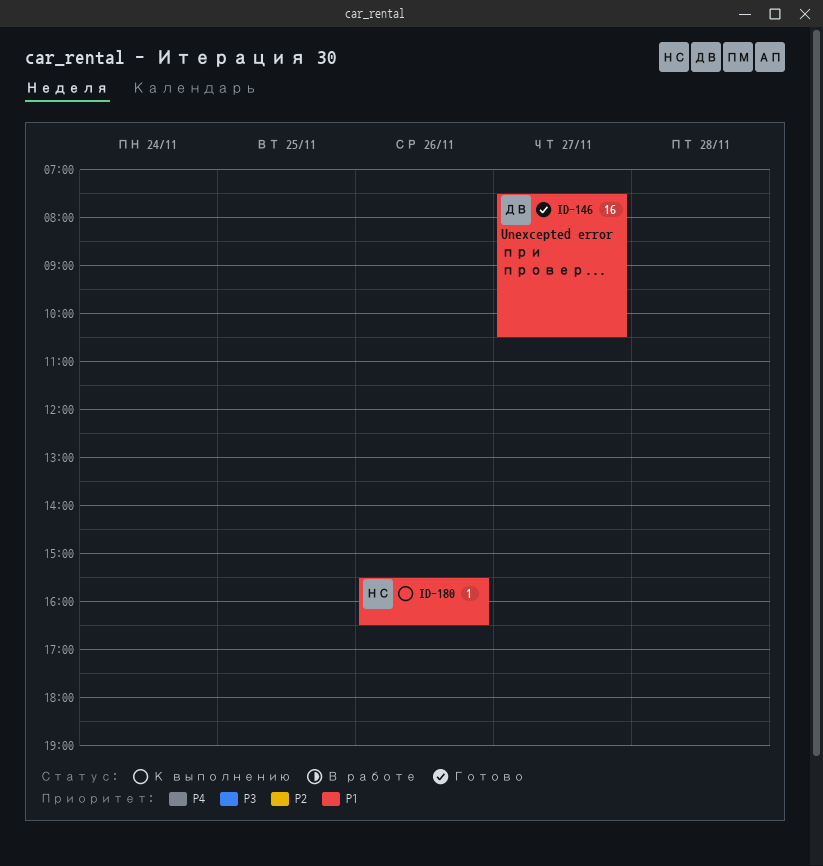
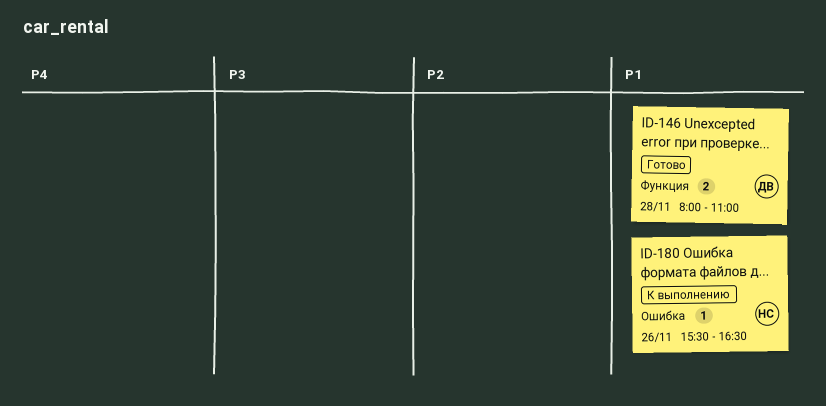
ID-146, estimate: 16 -> 2
ID-146, day: Nov 27 -> Nov 28
ID-146, begins: 07:30 -> 08:00
ID-146, ends: 10:30 -> 11:00

